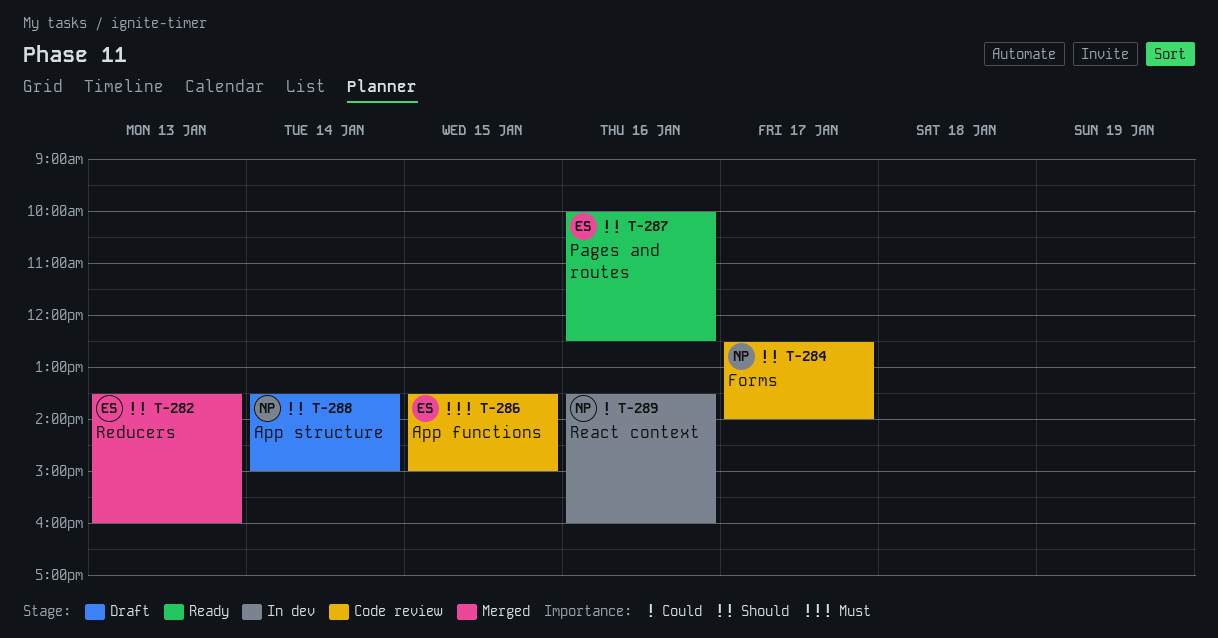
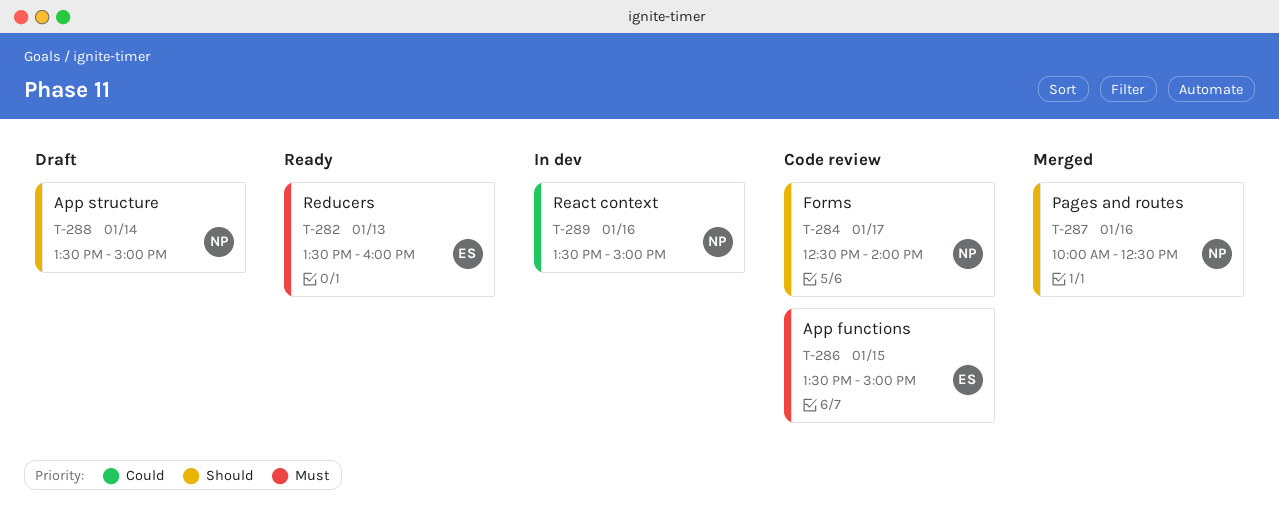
T-282, status: Merged -> Ready
T-282, priority: Should -> Must
T-287, status: Ready -> Merged
T-287, owner: ES -> NP
T-289, ends: 16:00 -> 15:00

